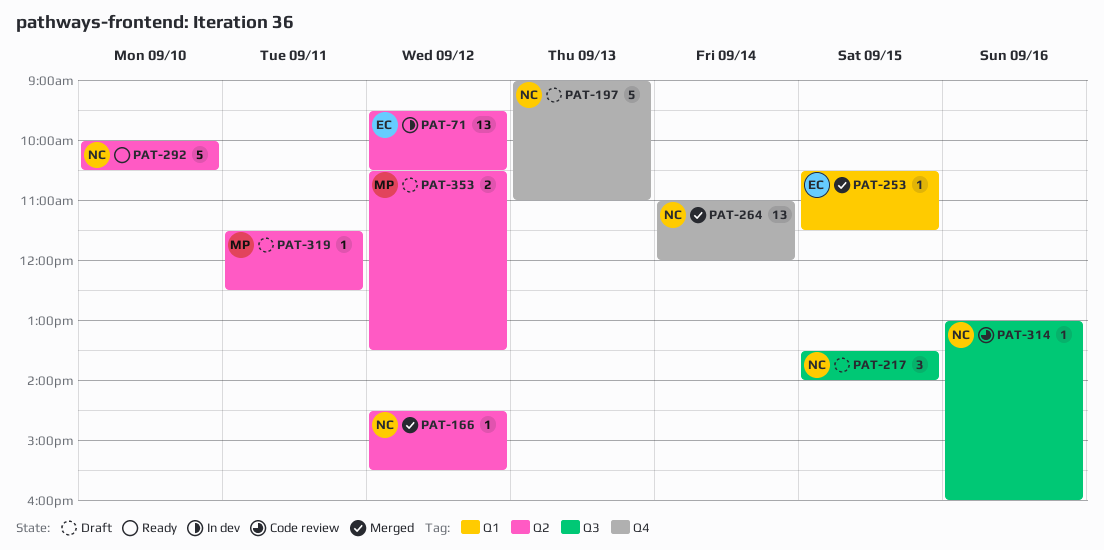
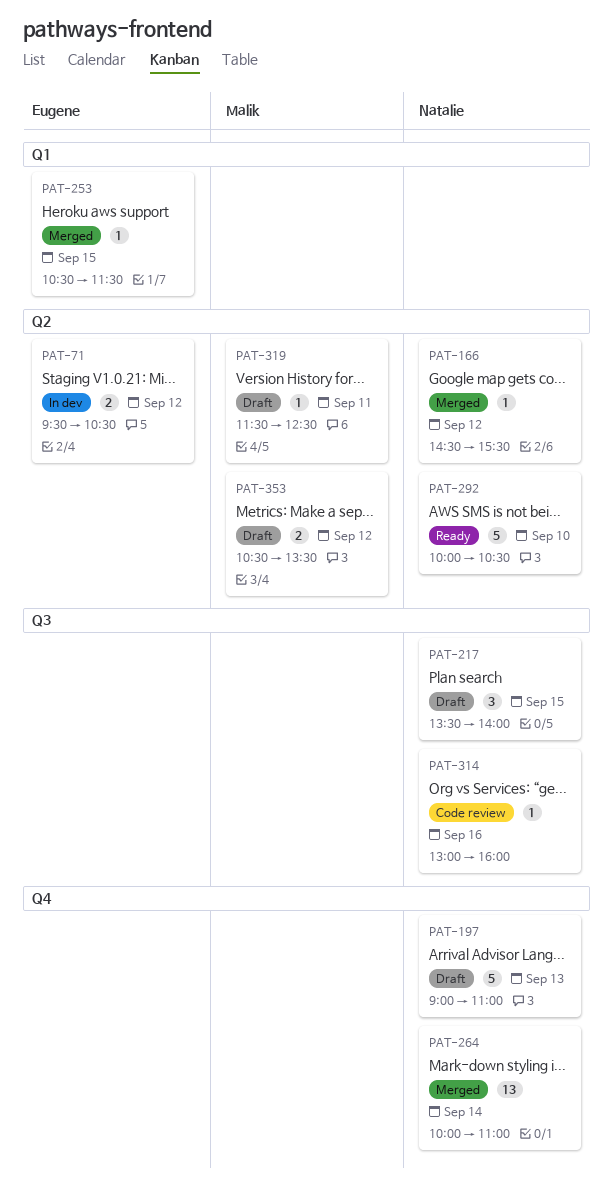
PAT-71, estimate: 13 -> 2
PAT-264, begins: 11:00 -> 10:00
PAT-264, ends: 12:00 -> 11:00

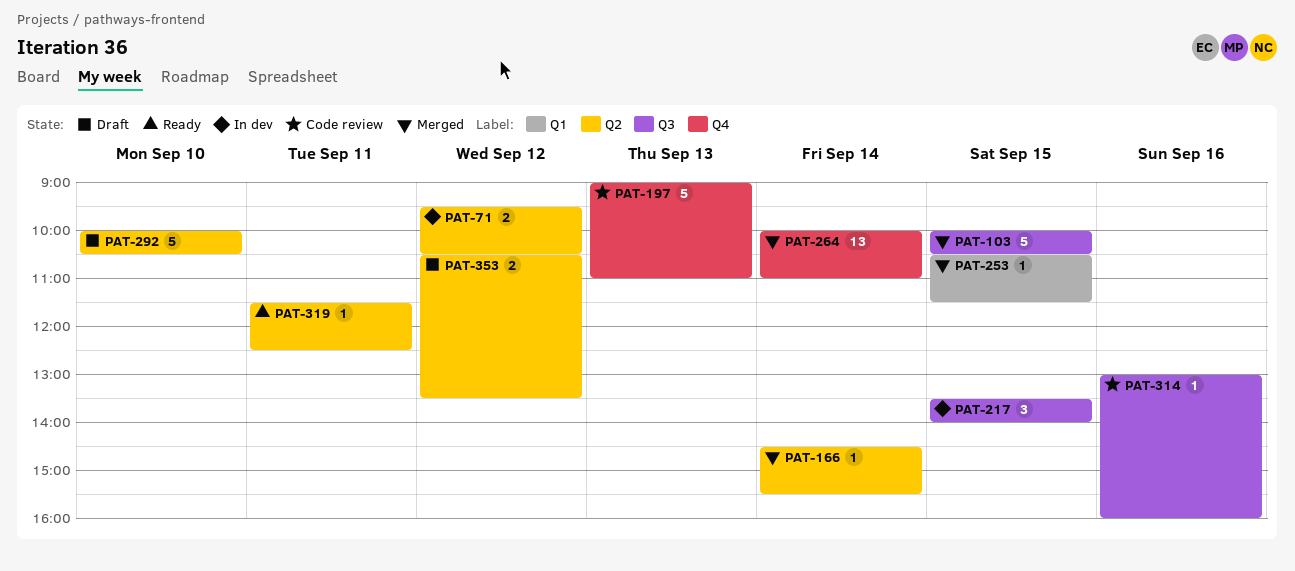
PAT-103: none -> present
PAT-166, day: Sep 12 -> Sep 14
PAT-197, status: Draft -> Code review
PAT-217, status: Draft -> In dev
PAT-292, status: Ready -> Draft
PAT-319, status: Draft -> Ready

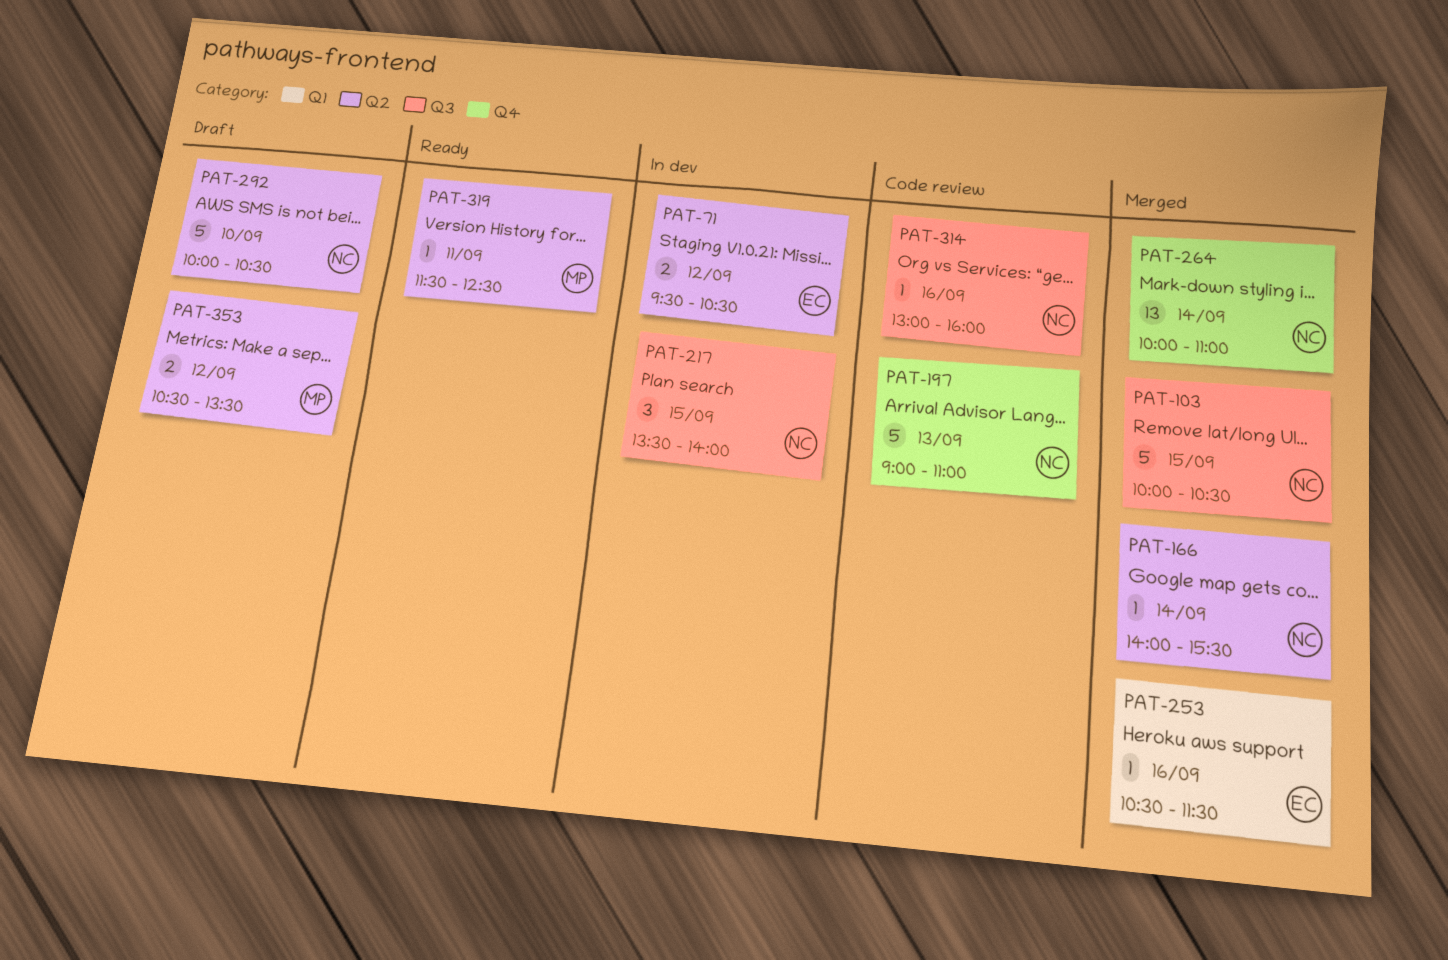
PAT-166, begins: 14:30 -> 14:00
PAT-253, day: Sep 15 -> Sep 16

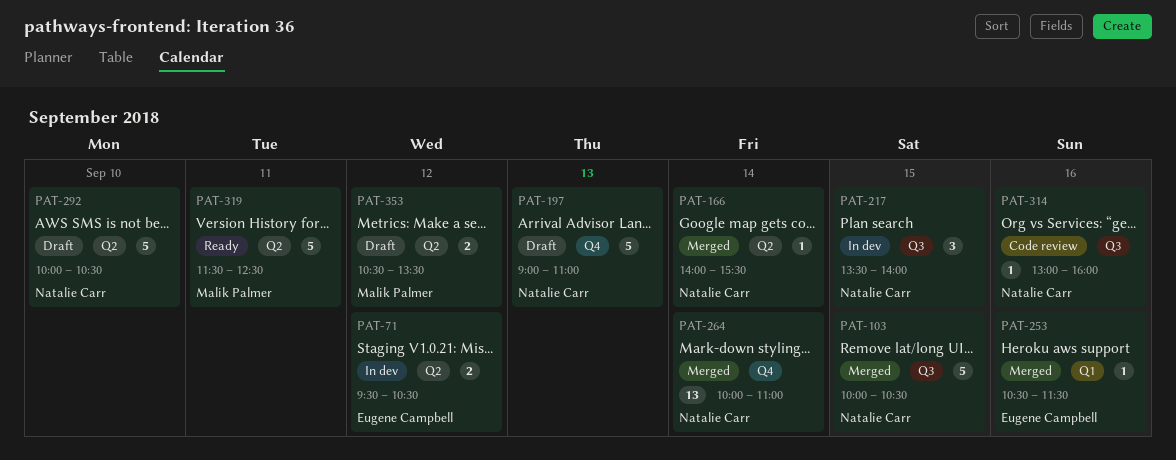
PAT-197, status: Code review -> Draft
PAT-319, estimate: 1 -> 5

